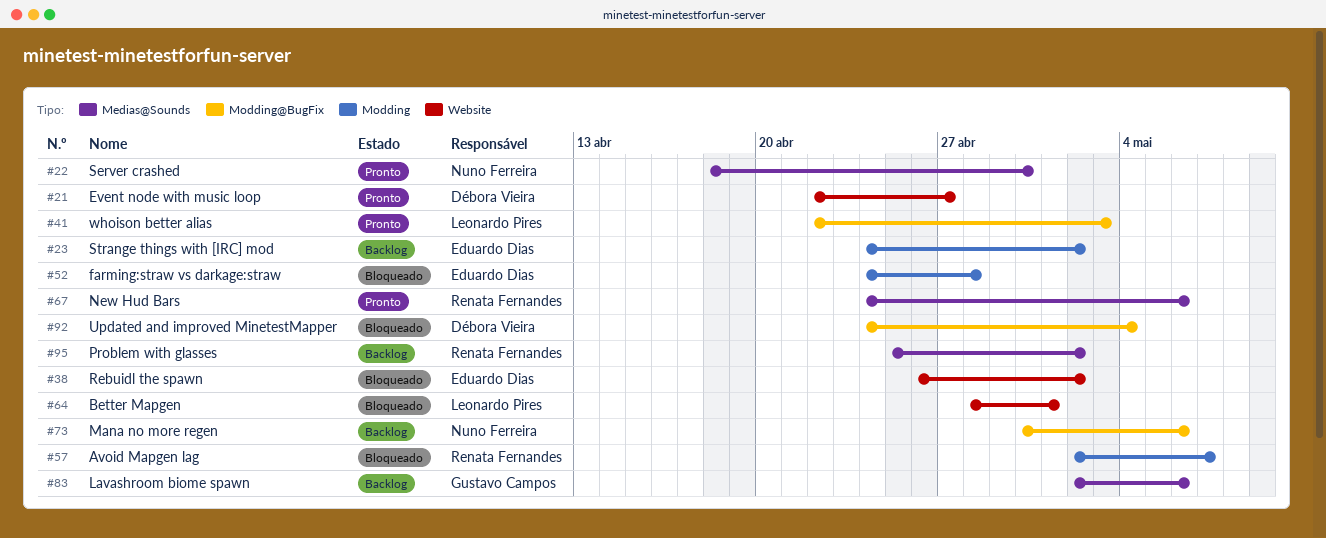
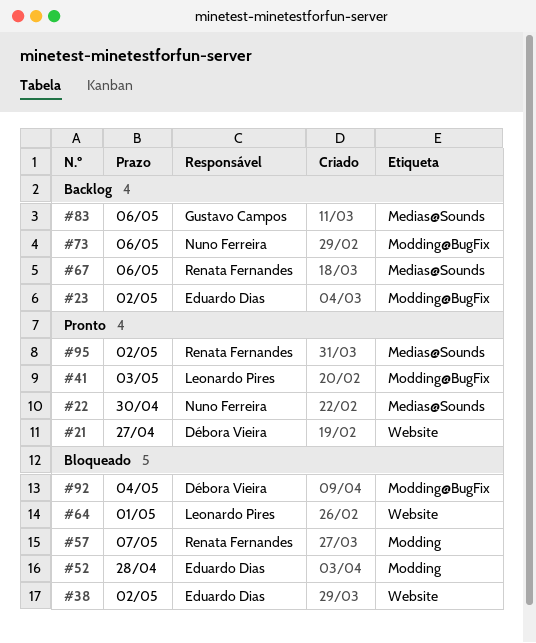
#23, label: Modding -> Modding@BugFix
#67, status: Pronto -> Backlog
#95, status: Backlog -> Pronto

